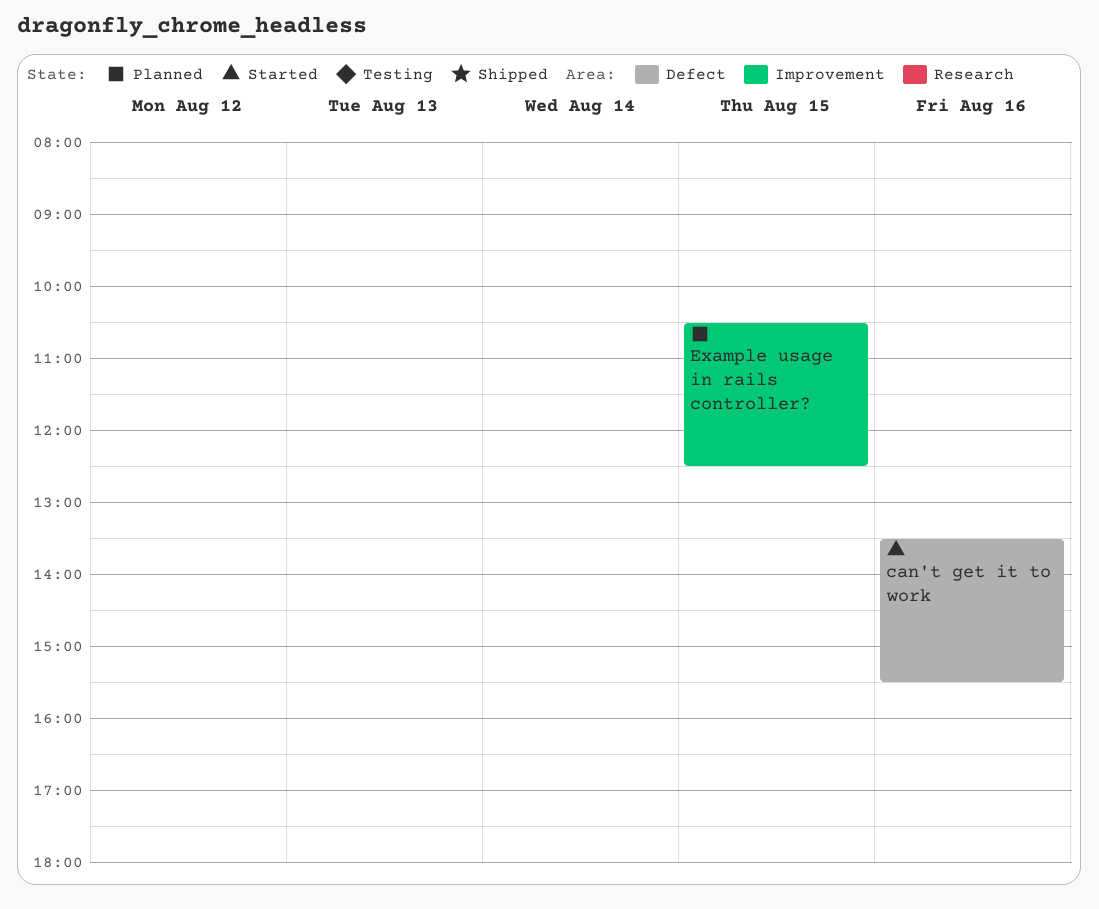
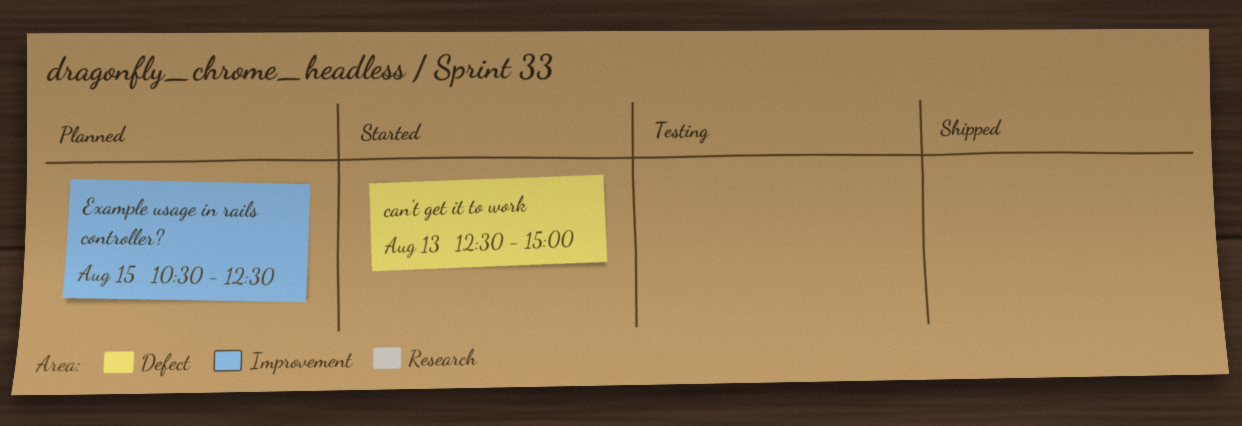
can't get it to work, day: Aug 16 -> Aug 13
can't get it to work, begins: 13:30 -> 12:30
can't get it to work, ends: 15:30 -> 15:00

